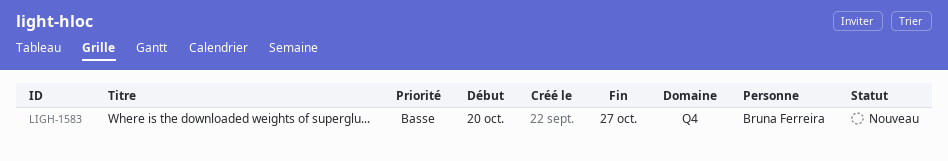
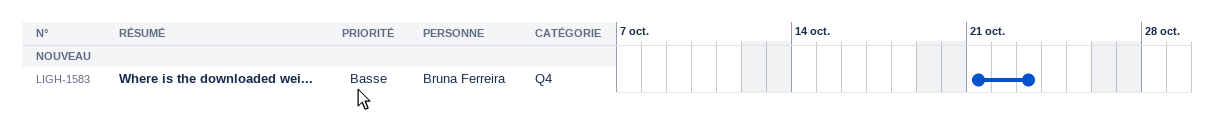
LIGH-1583, start: Oct 20 -> Oct 21
LIGH-1583, due: Oct 27 -> Oct 23

